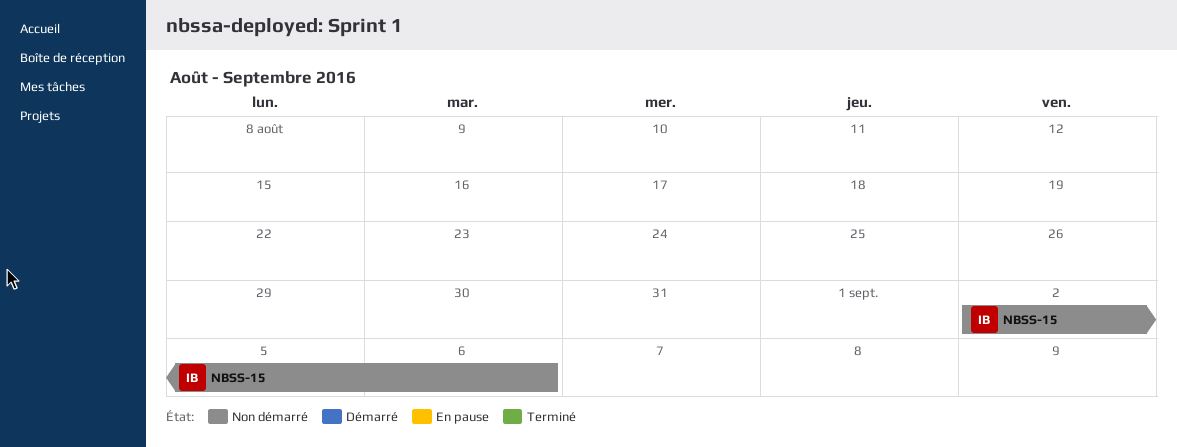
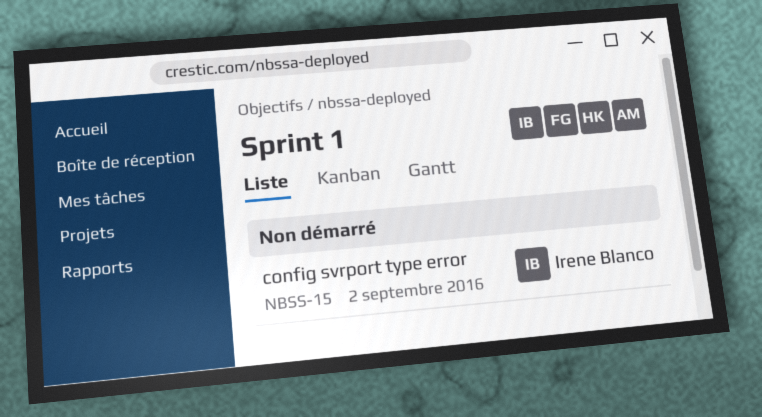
NBSS-15, due: Sep 6 -> Sep 2

